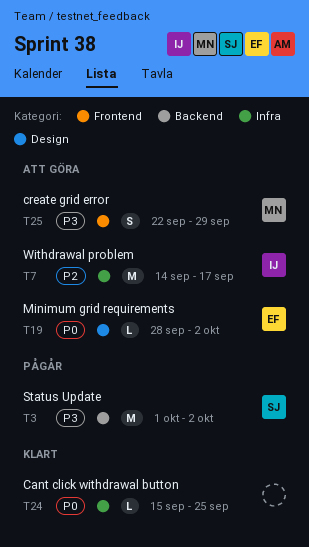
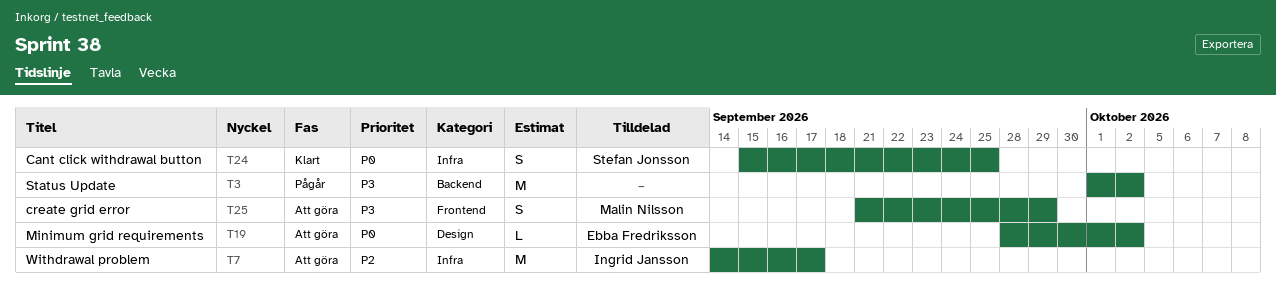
T3, owner: Stefan Jonsson -> none
T24, owner: none -> Stefan Jonsson
T24, estimate: L -> S
T25, start: Sep 22 -> Sep 21

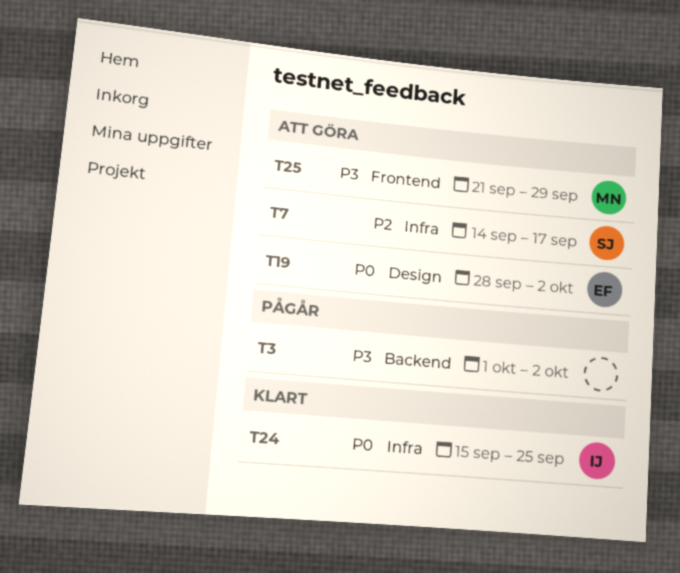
T7, owner: Ingrid Jansson -> Stefan Jonsson
T24, owner: Stefan Jonsson -> Ingrid Jansson

